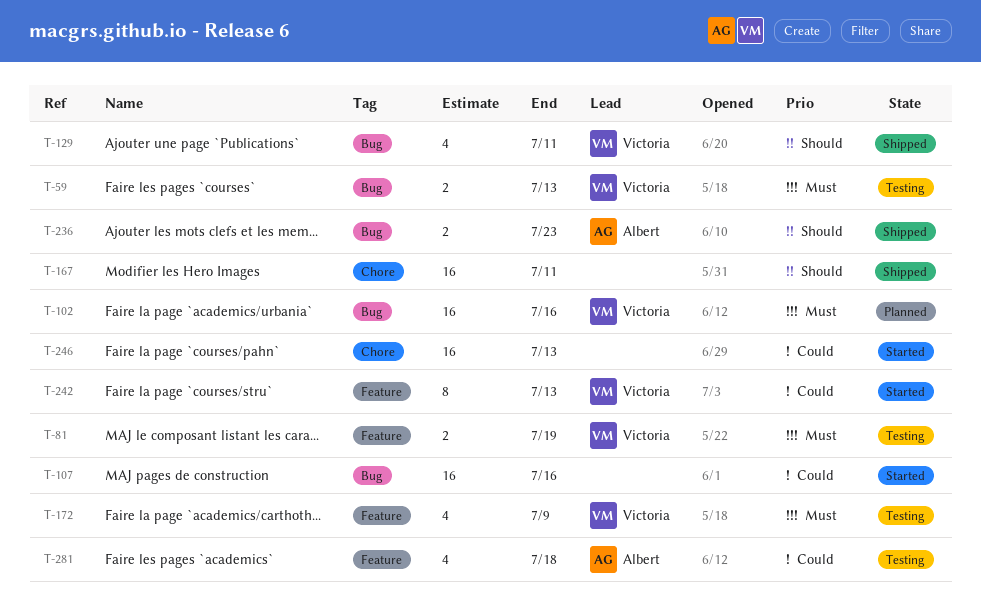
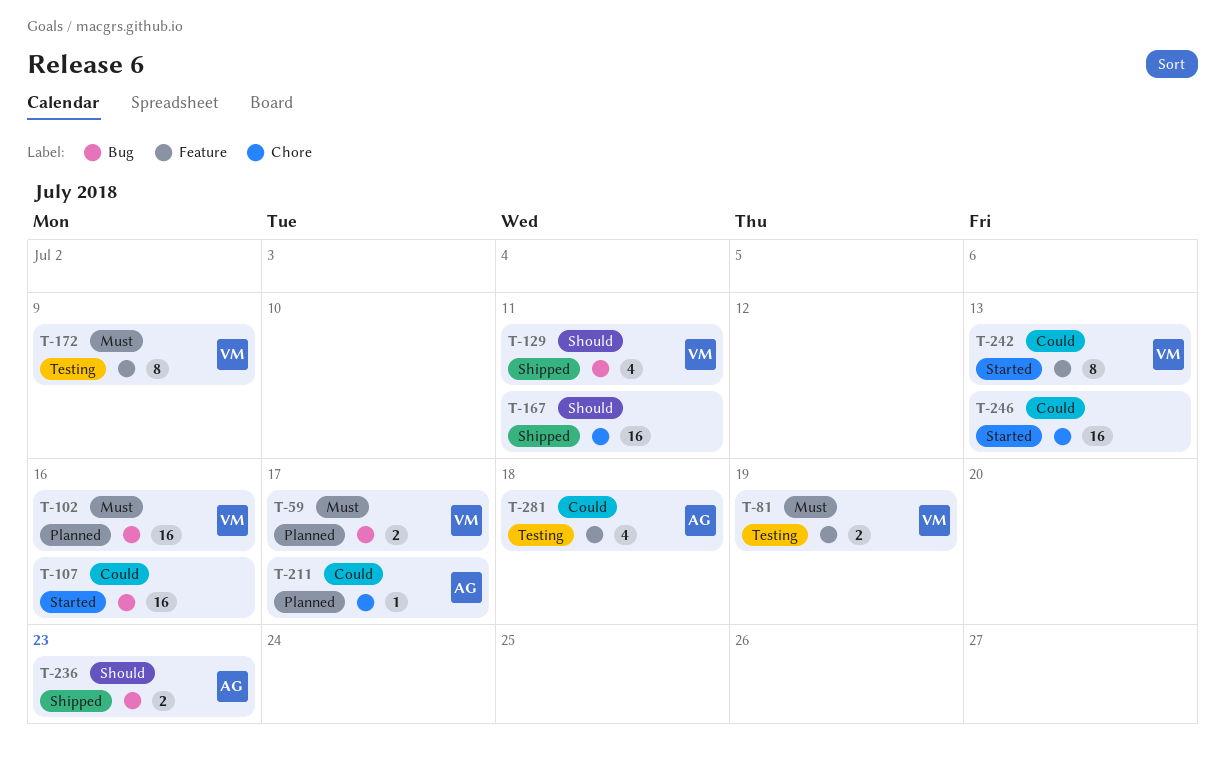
T-59, status: Testing -> Planned
T-59, due: Jul 13 -> Jul 17
T-172, estimate: 4 -> 8
T-211: none -> present

